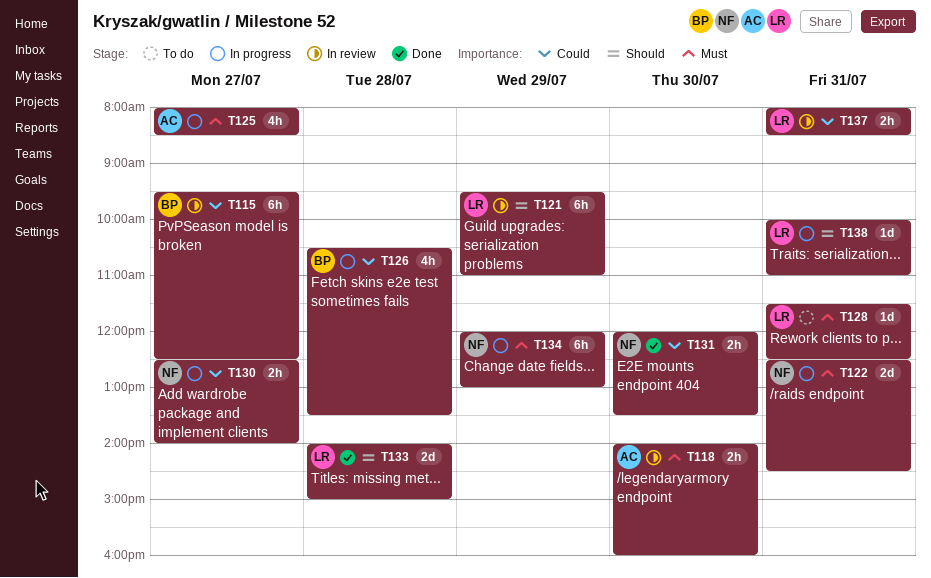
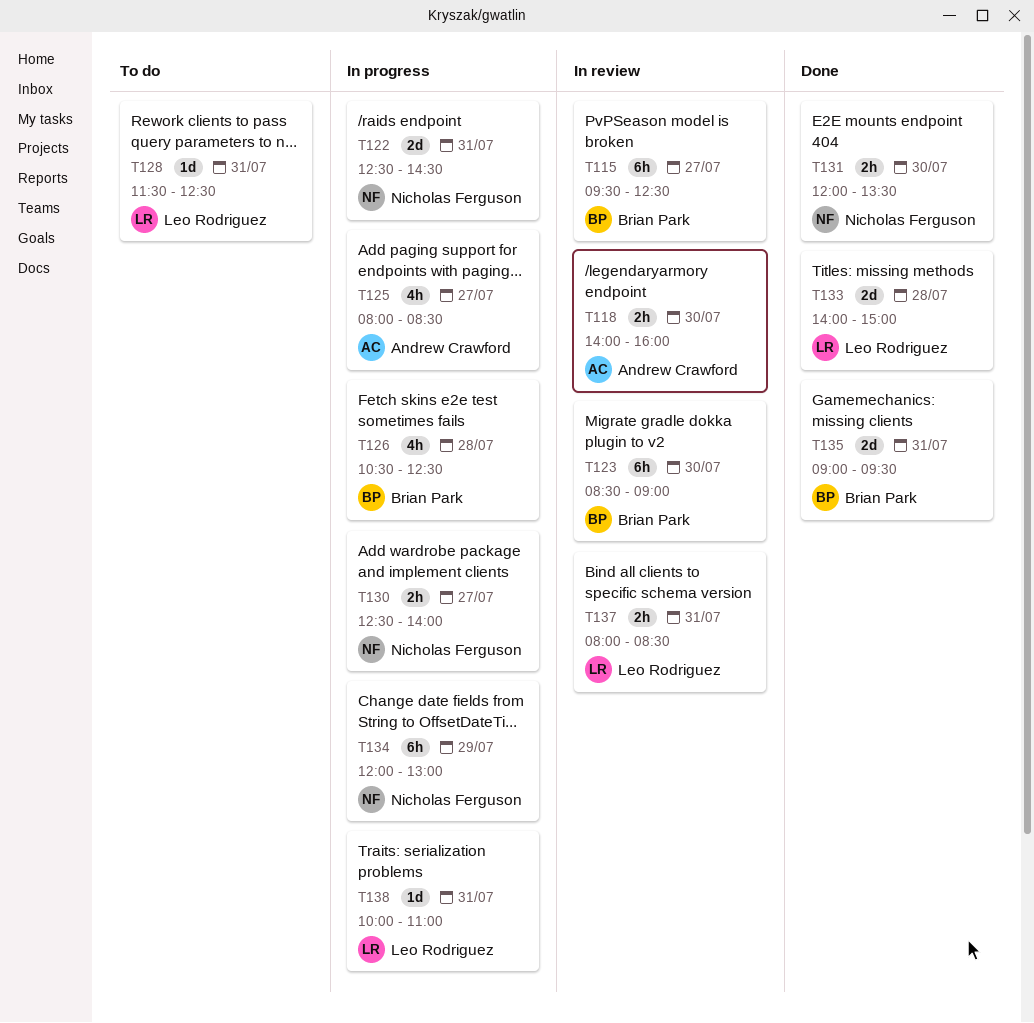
T121: present -> none
T123: none -> present
T126, ends: 13:30 -> 12:30
T135: none -> present

